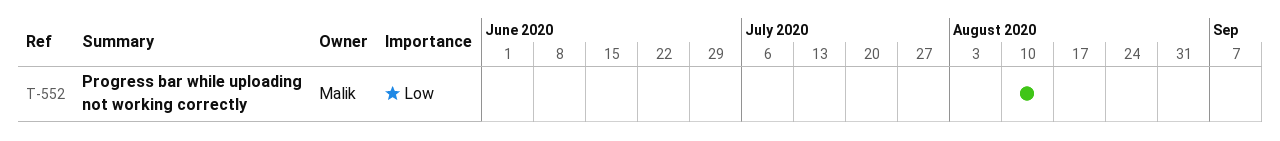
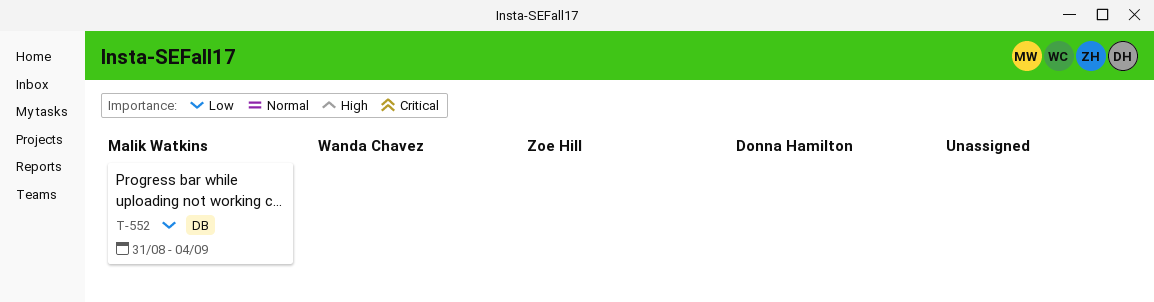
T-552, start: Aug 10 -> Aug 31
T-552, due: Aug 14 -> Sep 4

